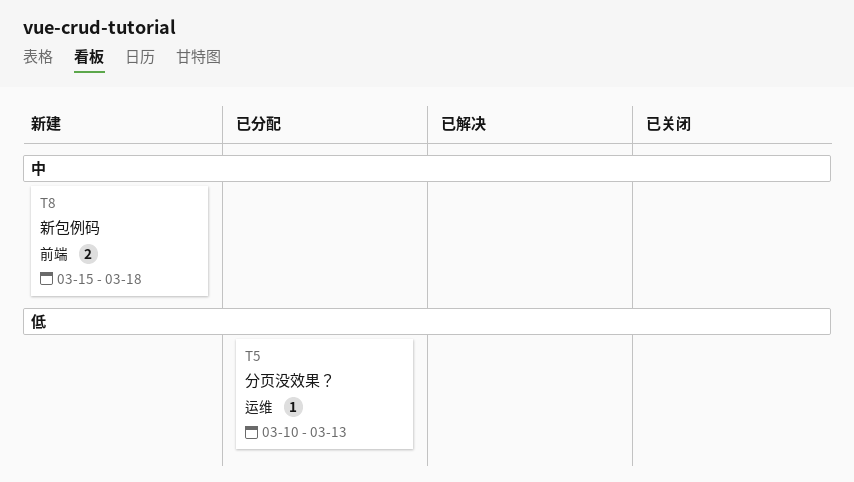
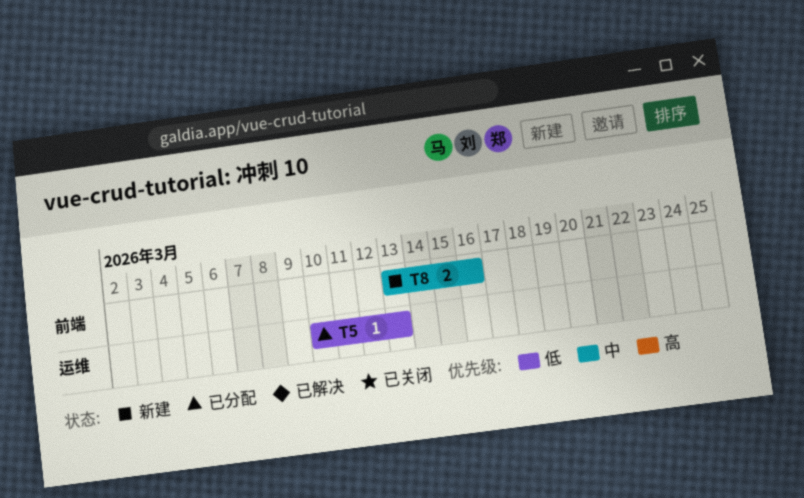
T8, start: Mar 15 -> Mar 13
T8, due: Mar 18 -> Mar 16

